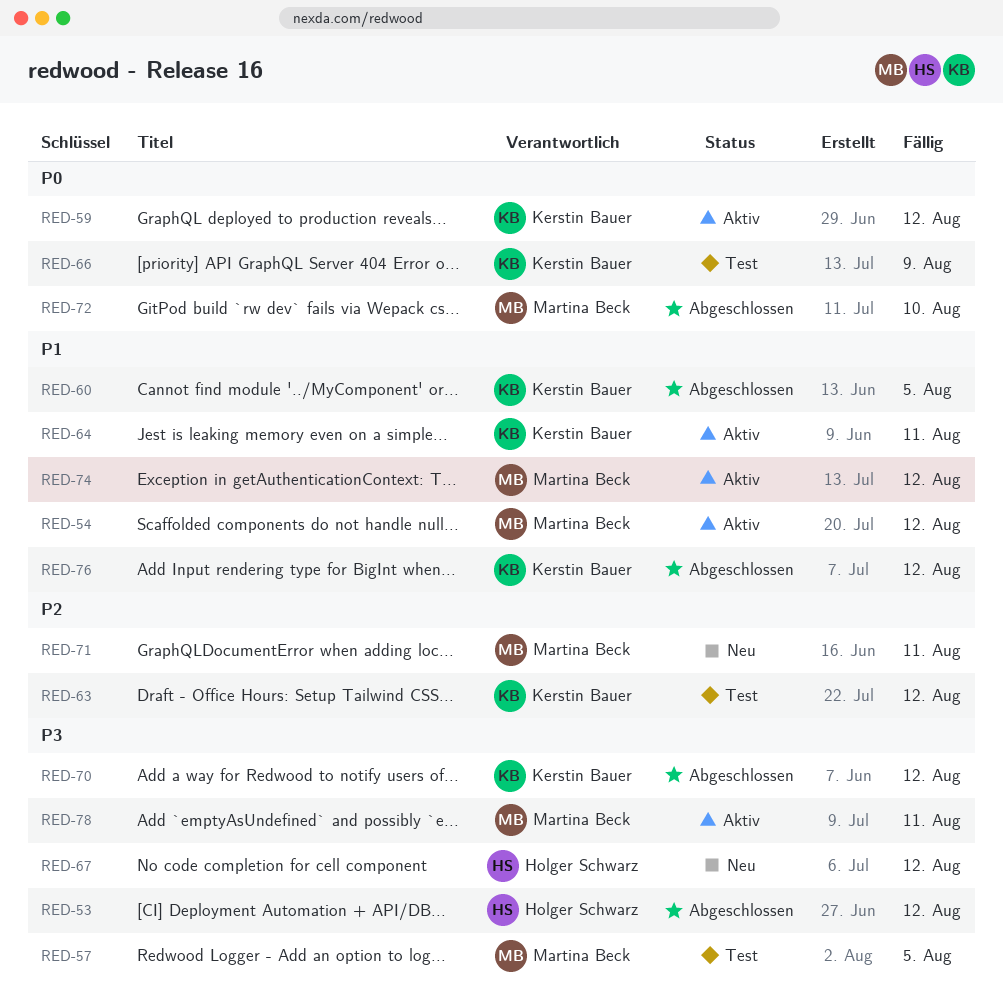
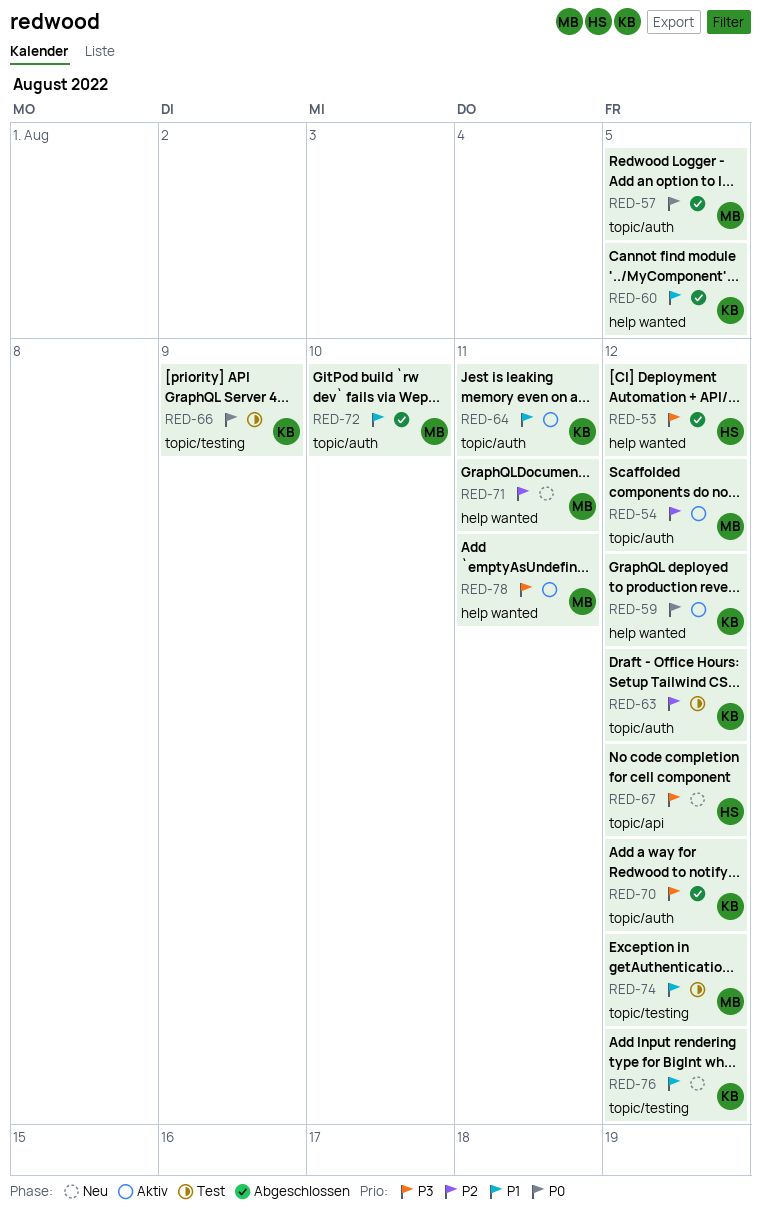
RED-54, priority: P1 -> P2
RED-57, status: Test -> Abgeschlossen
RED-57, priority: P3 -> P0
RED-72, priority: P0 -> P1
RED-74, status: Aktiv -> Test
RED-76, status: Abgeschlossen -> Neu

